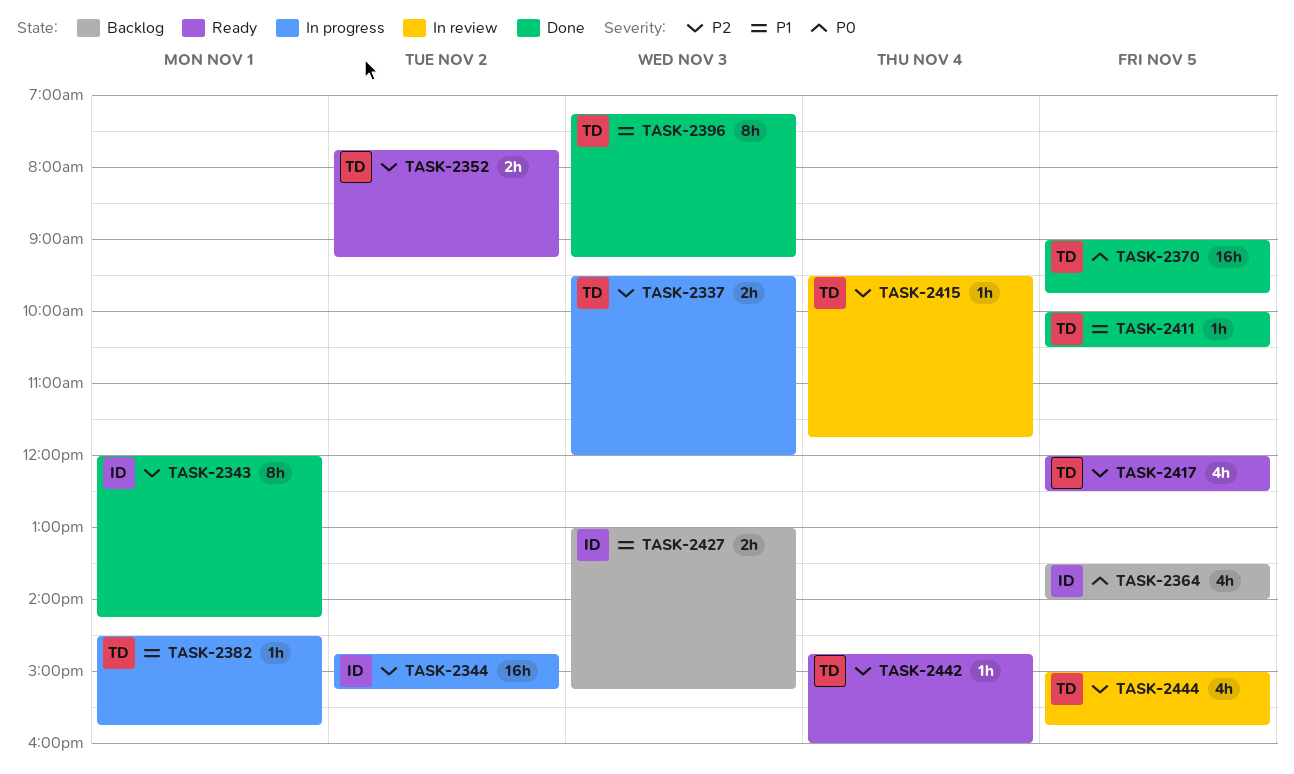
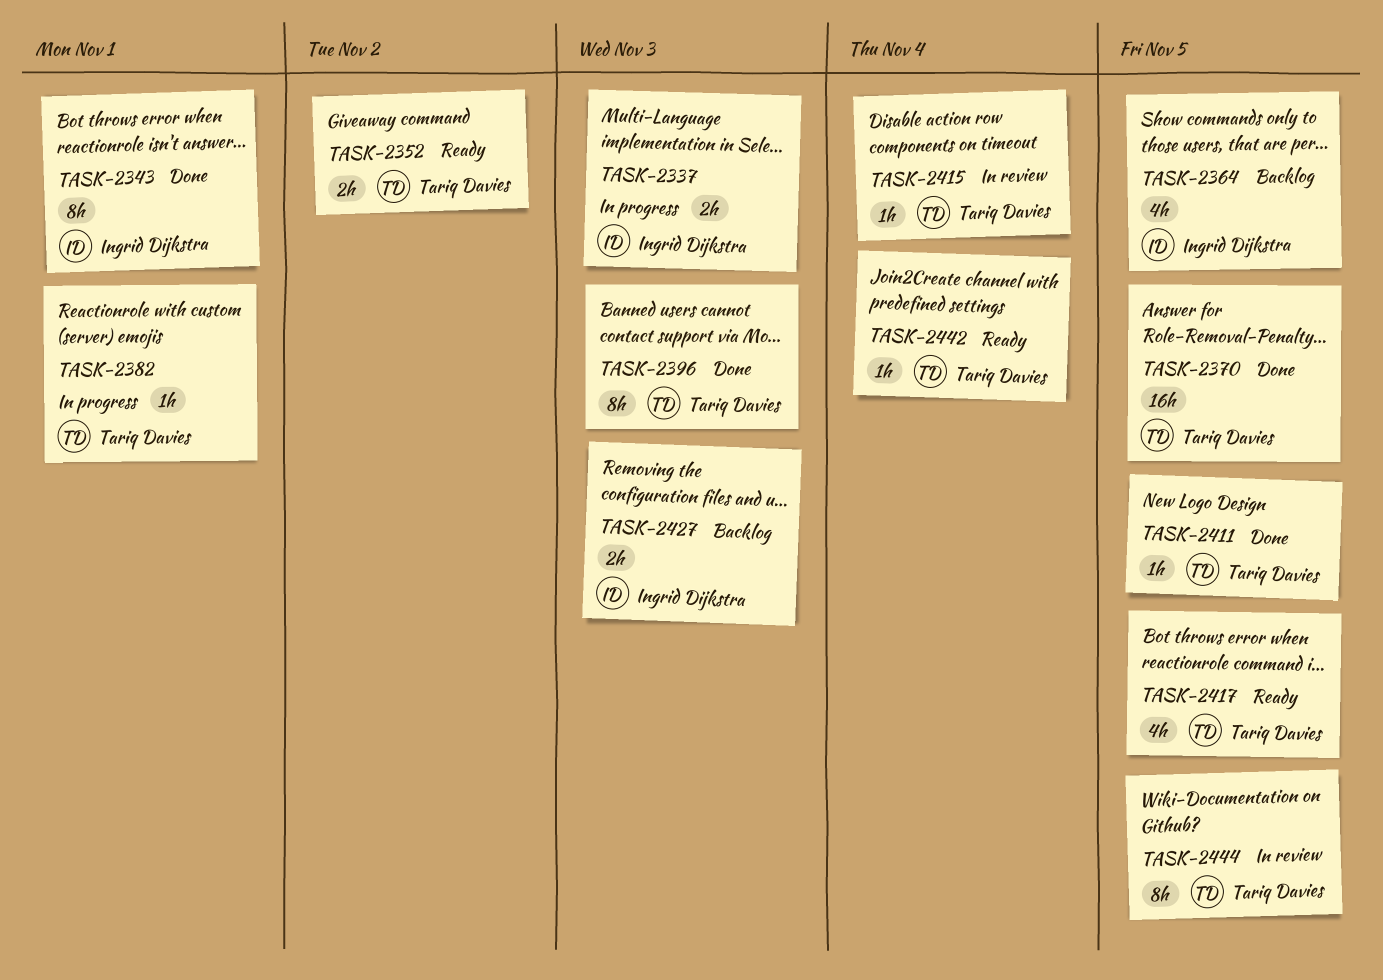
TASK-2337, owner: Tariq Davies -> Ingrid Dijkstra
TASK-2344: present -> none
TASK-2444, estimate: 4h -> 8h

